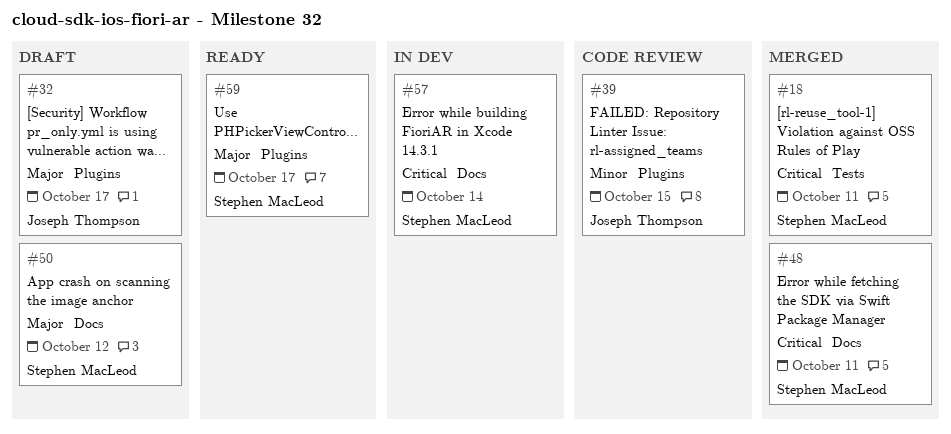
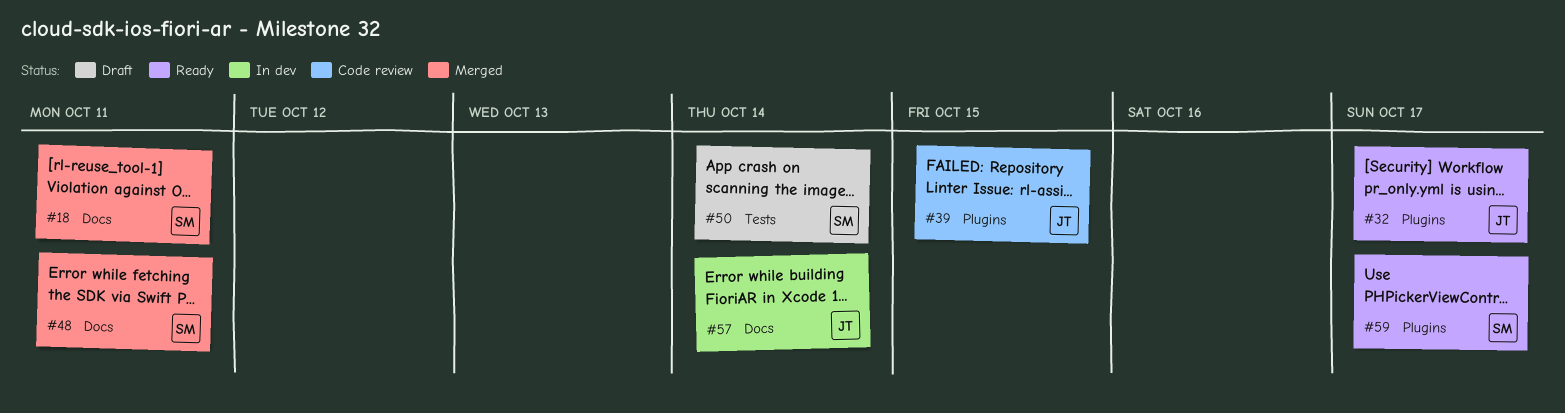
#18, label: Tests -> Docs
#32, status: Draft -> Ready
#50, label: Docs -> Tests
#50, due: Oct 12 -> Oct 14
#57, owner: Stephen MacLeod -> Joseph Thompson

